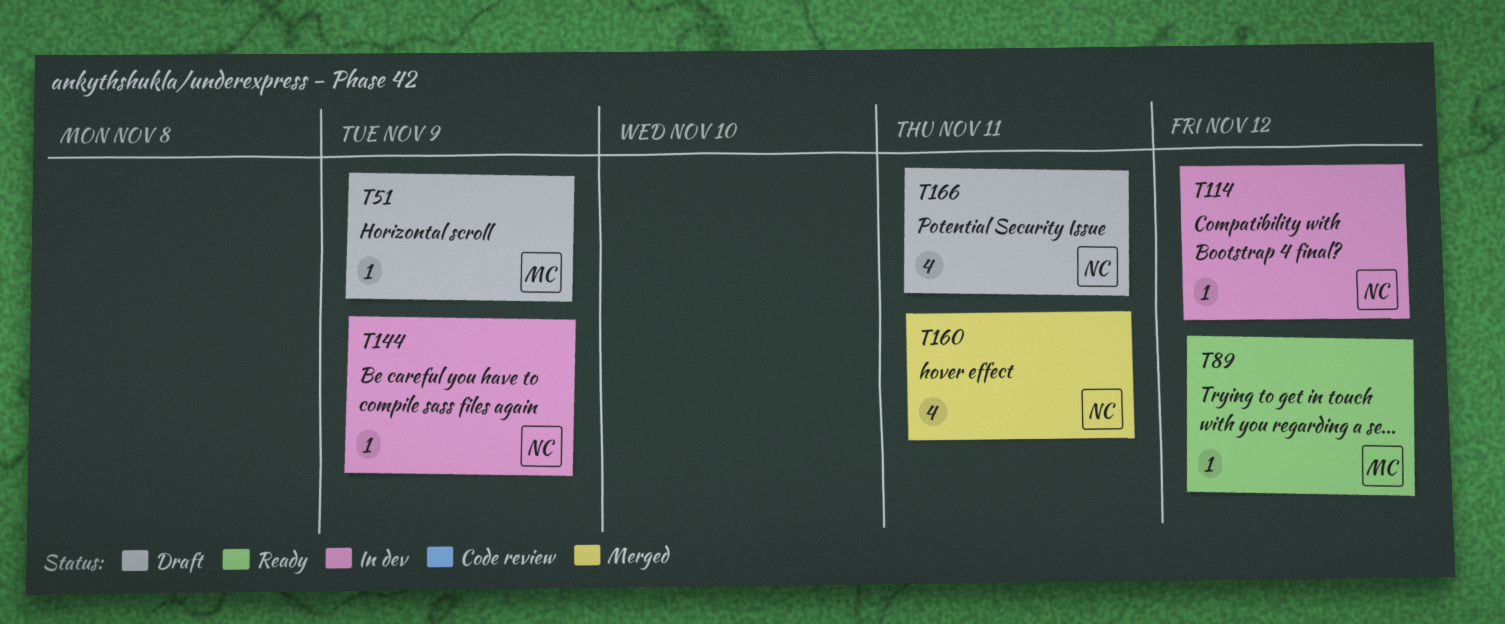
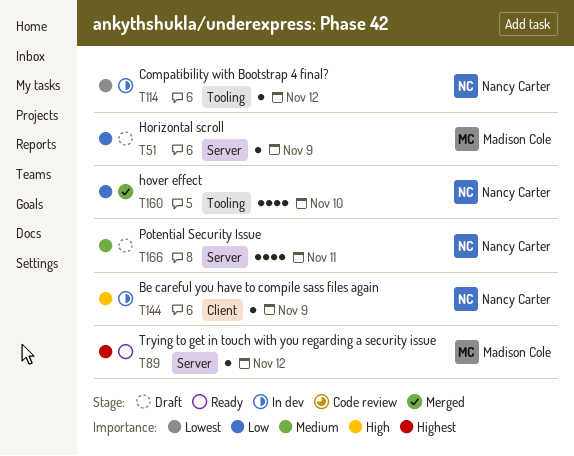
T160, due: Nov 11 -> Nov 10

